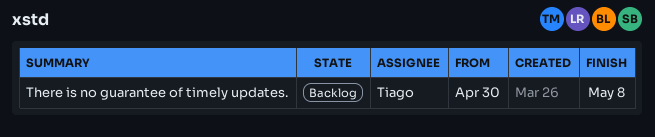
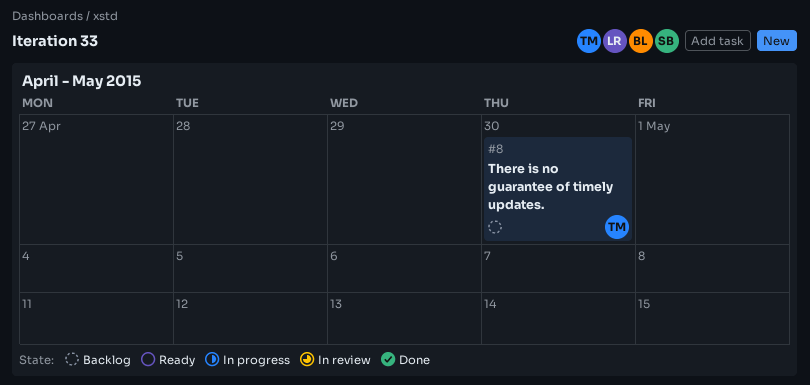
There is no guarantee of timely updates., due: May 8 -> Apr 30

